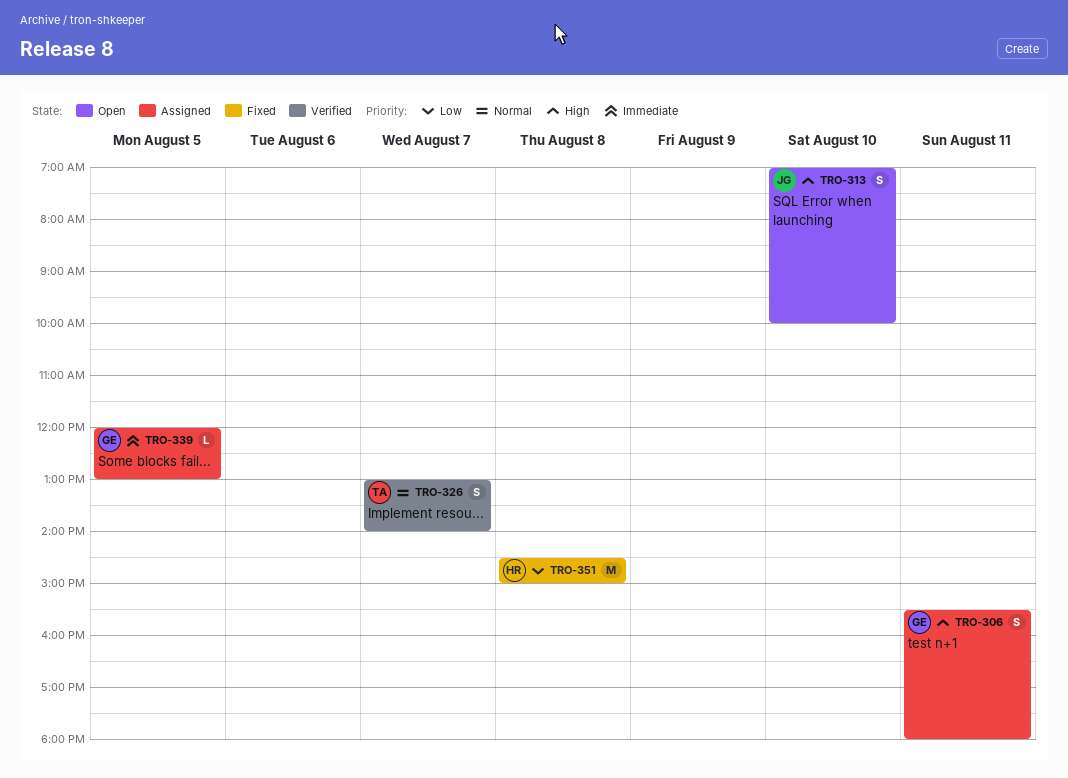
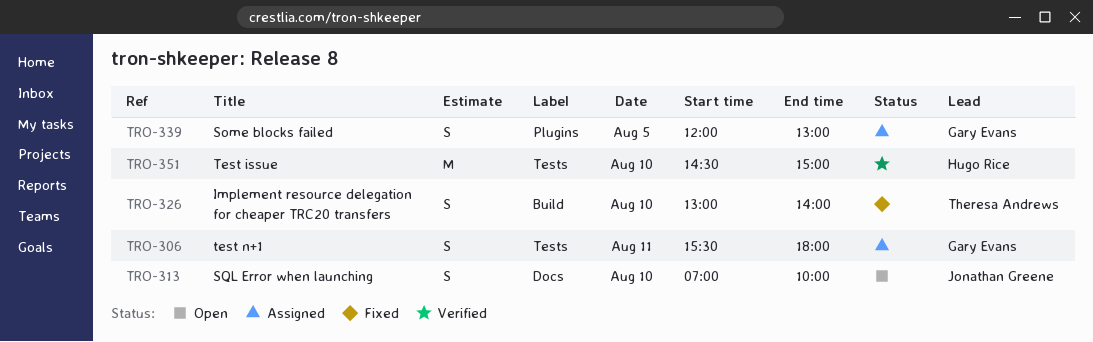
TRO-326, status: Verified -> Fixed
TRO-326, day: Aug 7 -> Aug 10
TRO-339, estimate: L -> S
TRO-351, status: Fixed -> Verified
TRO-351, day: Aug 8 -> Aug 10

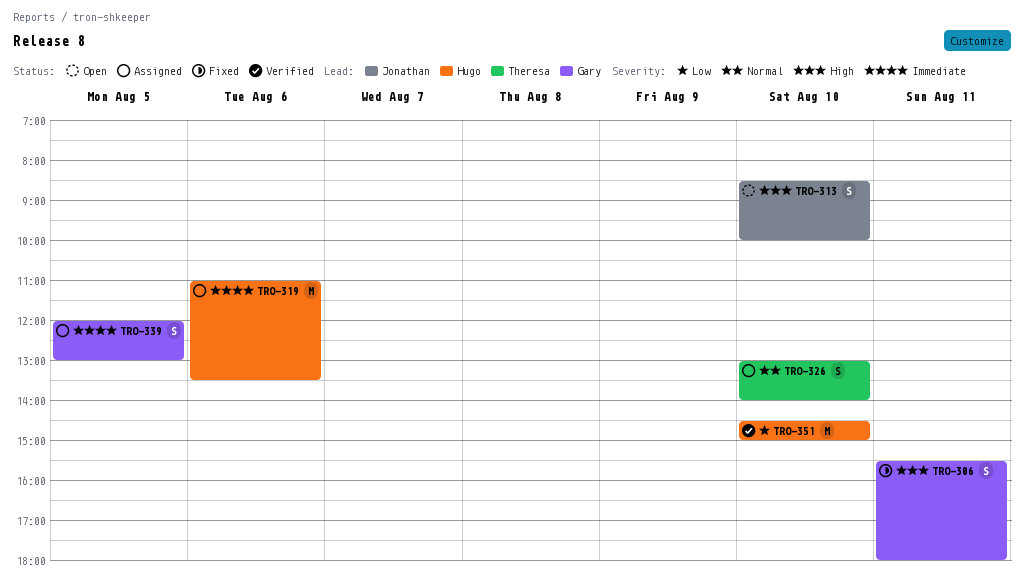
TRO-306, status: Assigned -> Fixed
TRO-313, begins: 07:00 -> 08:30
TRO-319: none -> present
TRO-326, status: Fixed -> Assigned

